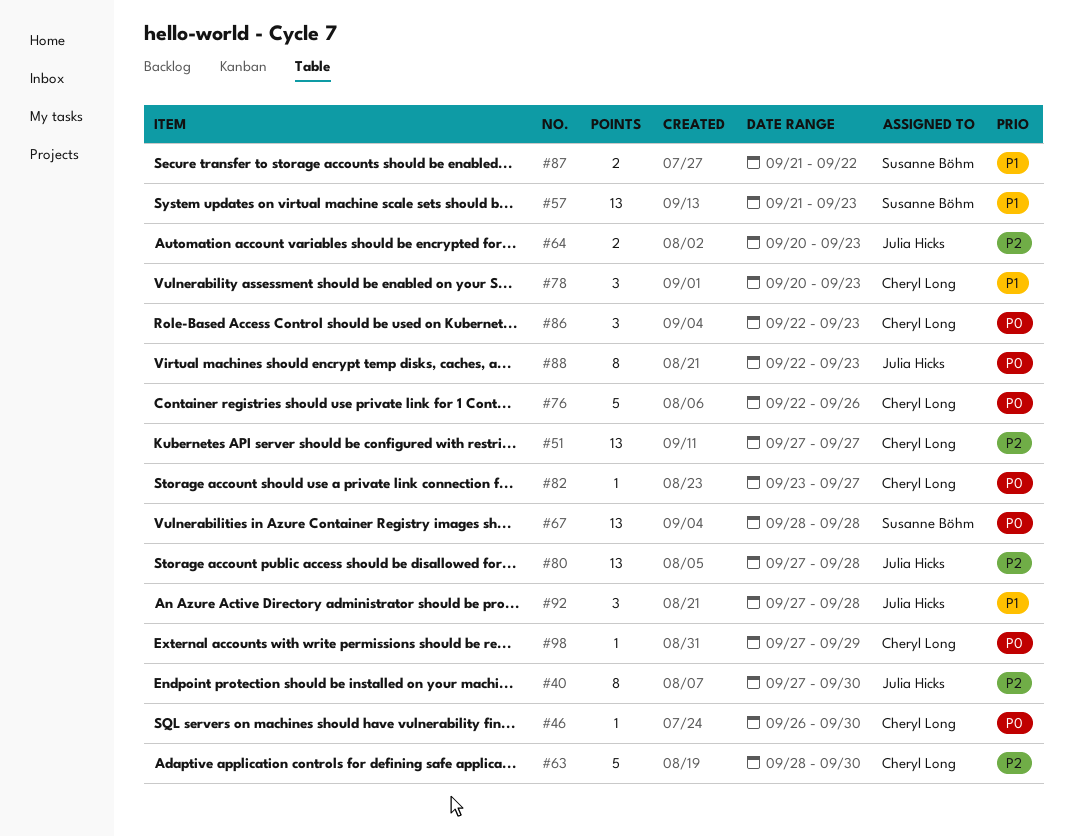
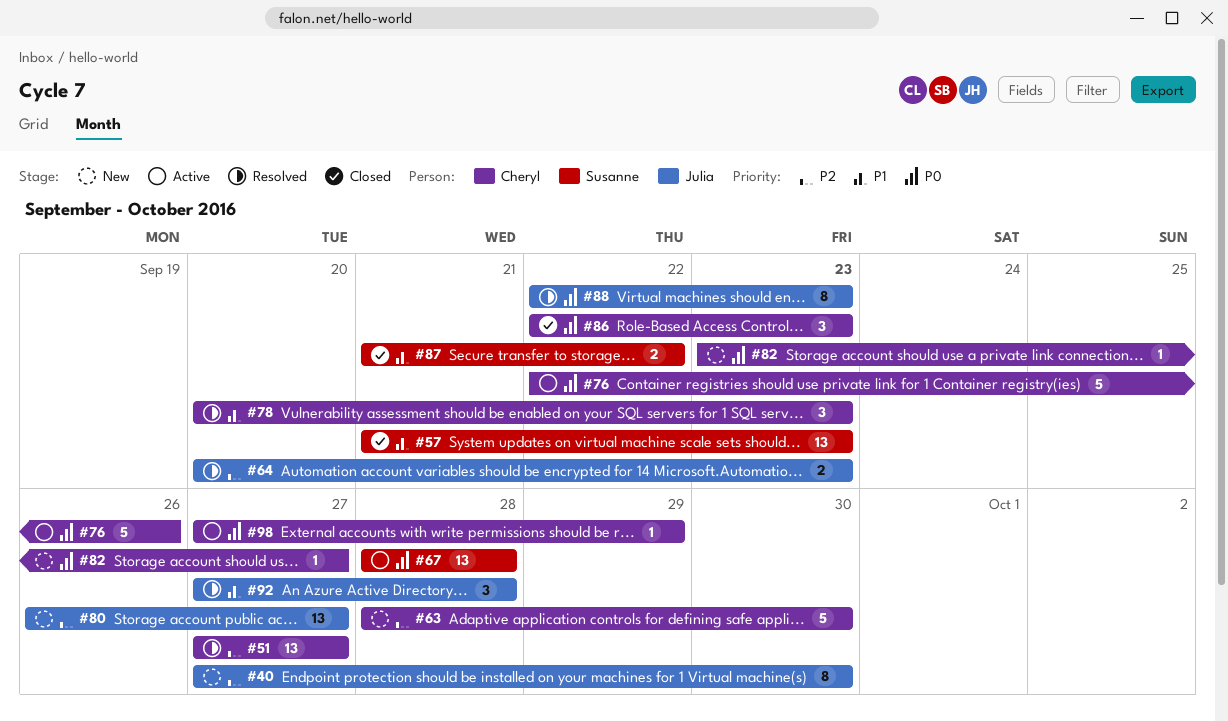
#46: present -> none
#80, start: Sep 27 -> Sep 26
#80, due: Sep 28 -> Sep 27

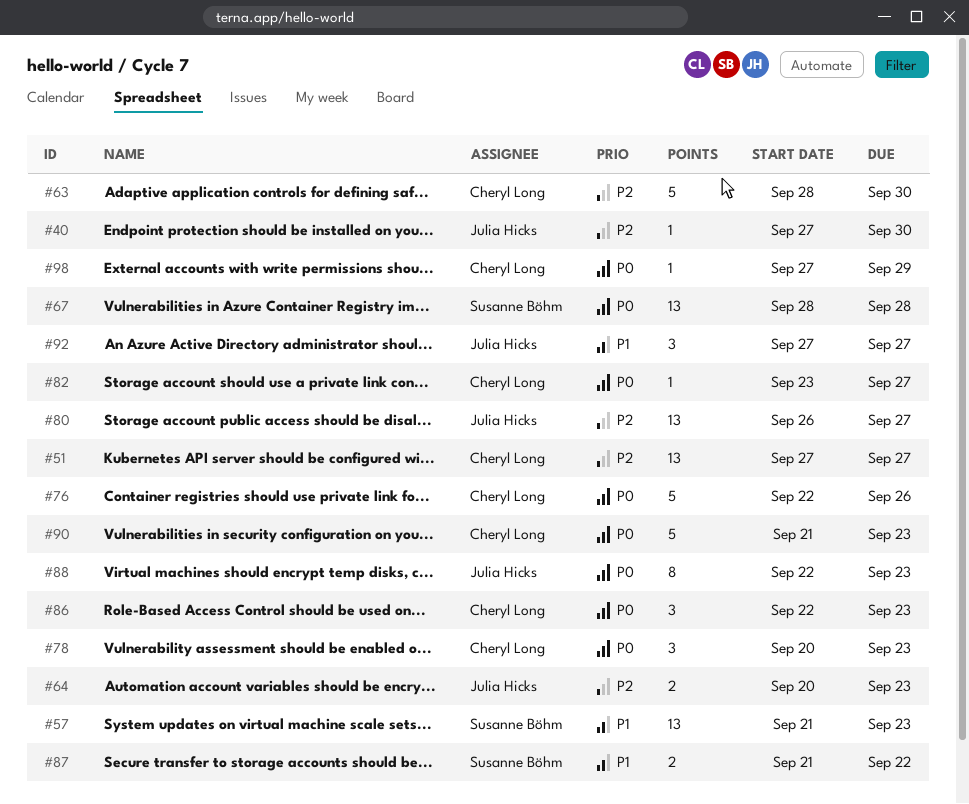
#40, estimate: 8 -> 1
#78, priority: P1 -> P0
#90: none -> present
#92, due: Sep 28 -> Sep 27

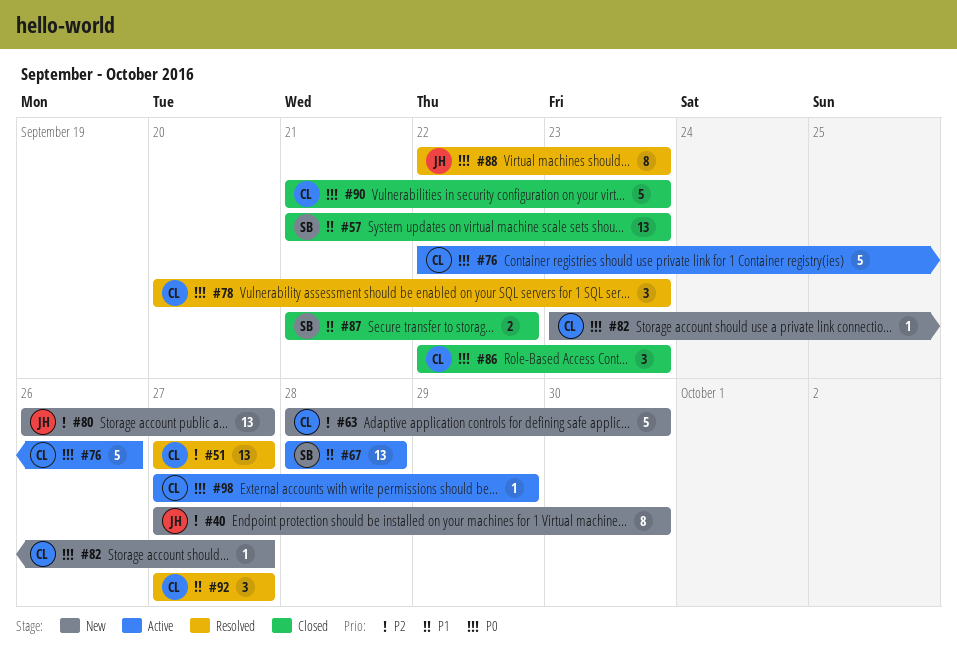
#40, estimate: 1 -> 8
#64: present -> none
#67, priority: P0 -> P1
#92, owner: Julia Hicks -> Cheryl Long

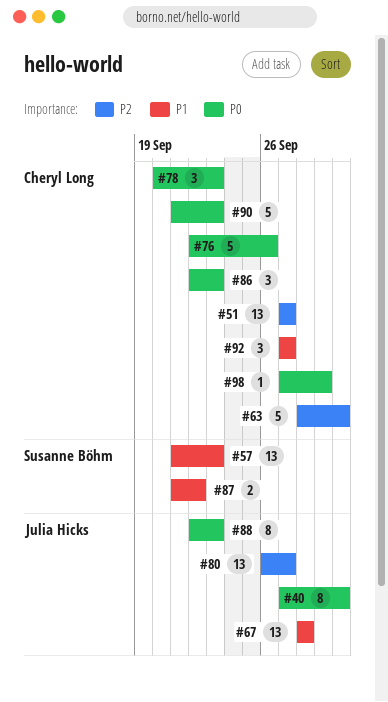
#40, priority: P2 -> P0
#67, owner: Susanne Böhm -> Julia Hicks
#82: present -> none

